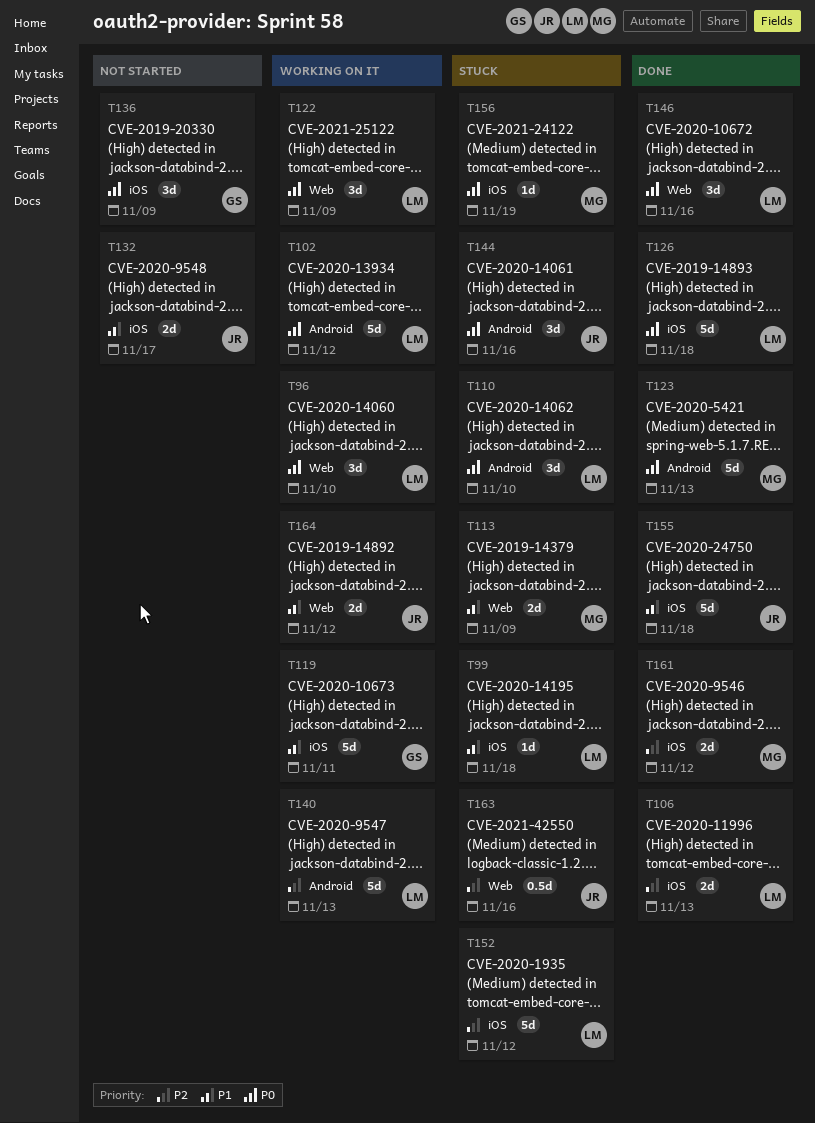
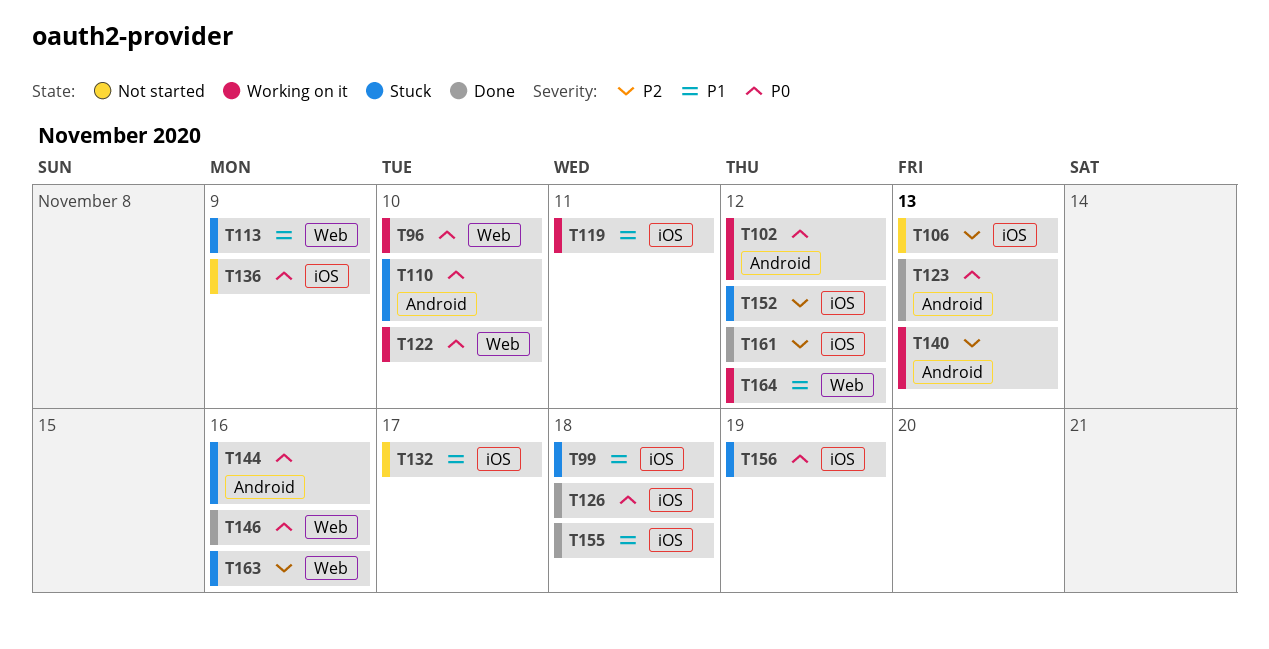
T106, status: Done -> Not started
T122, due: Nov 9 -> Nov 10

